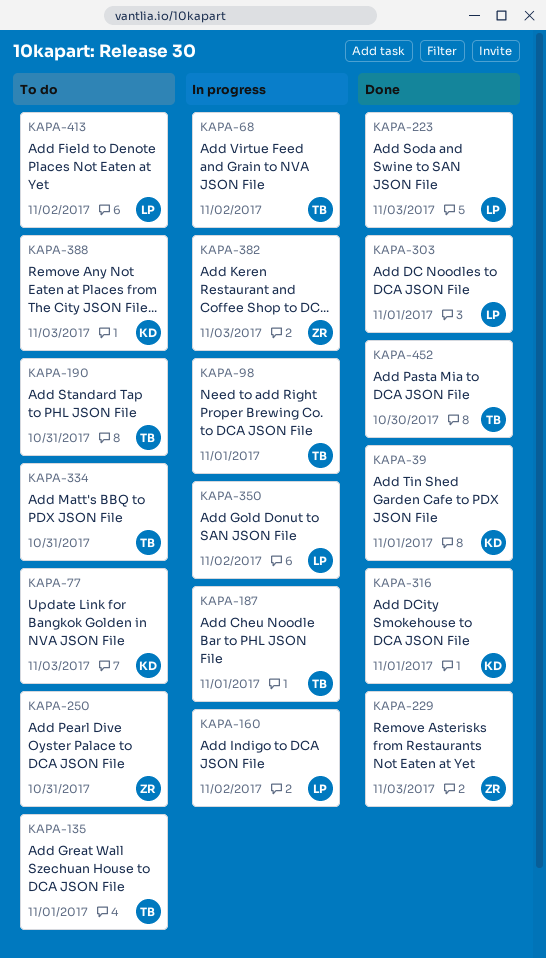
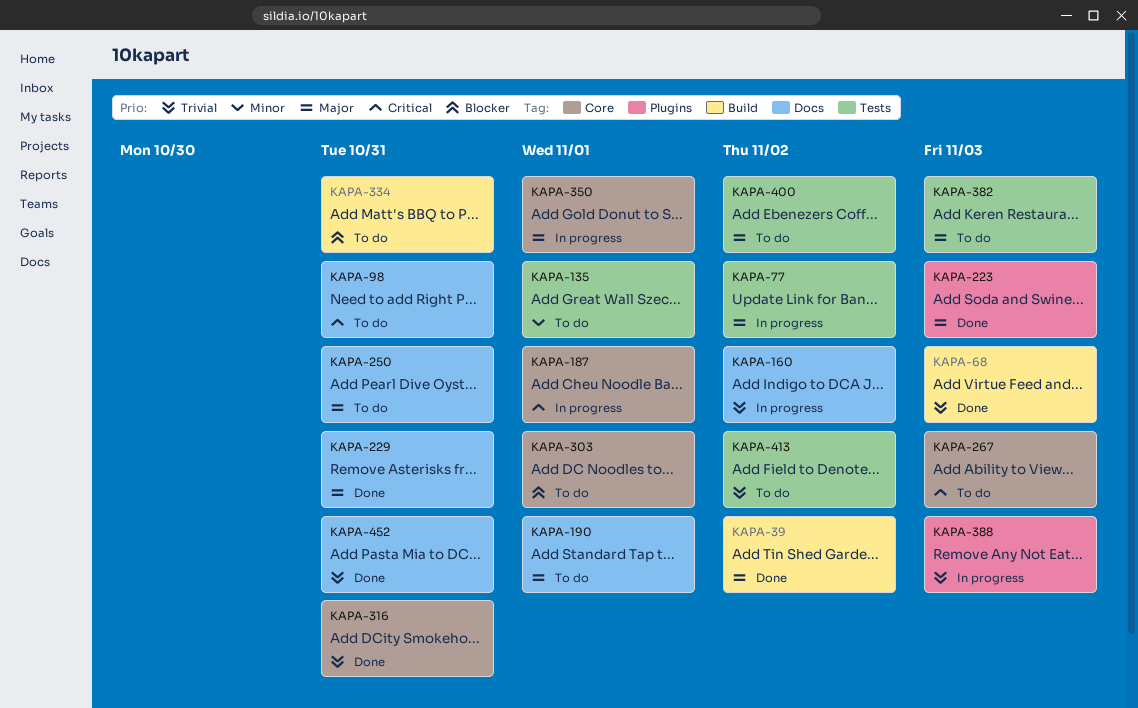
KAPA-39, due: Nov 1 -> Nov 2
KAPA-68, status: In progress -> Done
KAPA-68, due: Nov 2 -> Nov 3
KAPA-77, status: To do -> In progress
KAPA-77, due: Nov 3 -> Nov 2
KAPA-98, status: In progress -> To do
KAPA-98, due: Nov 1 -> Oct 31
KAPA-190, due: Oct 31 -> Nov 1
KAPA-229, due: Nov 3 -> Oct 31
KAPA-267: none -> present
KAPA-303, status: Done -> To do
KAPA-316, due: Nov 1 -> Oct 31
KAPA-350, due: Nov 2 -> Nov 1
KAPA-382, status: In progress -> To do
KAPA-388, status: To do -> In progress
KAPA-400: none -> present
KAPA-452, due: Oct 30 -> Oct 31

